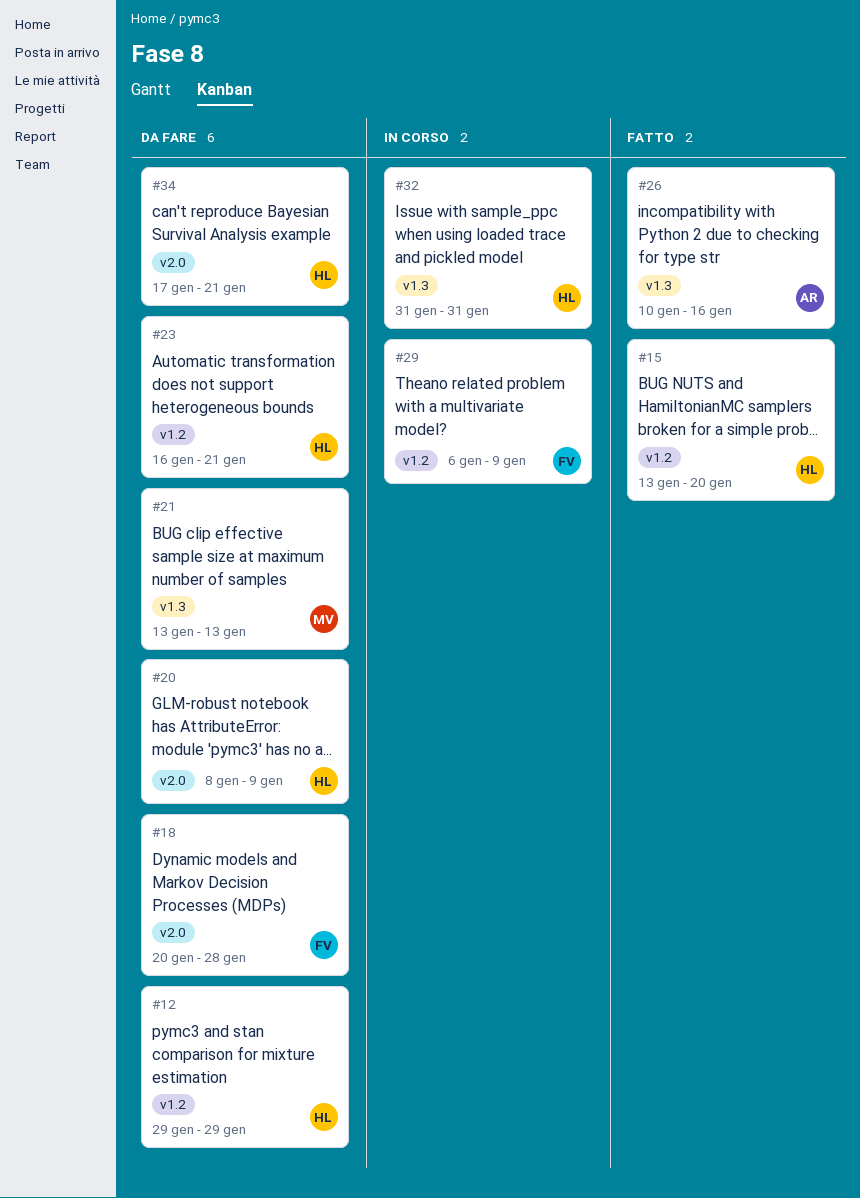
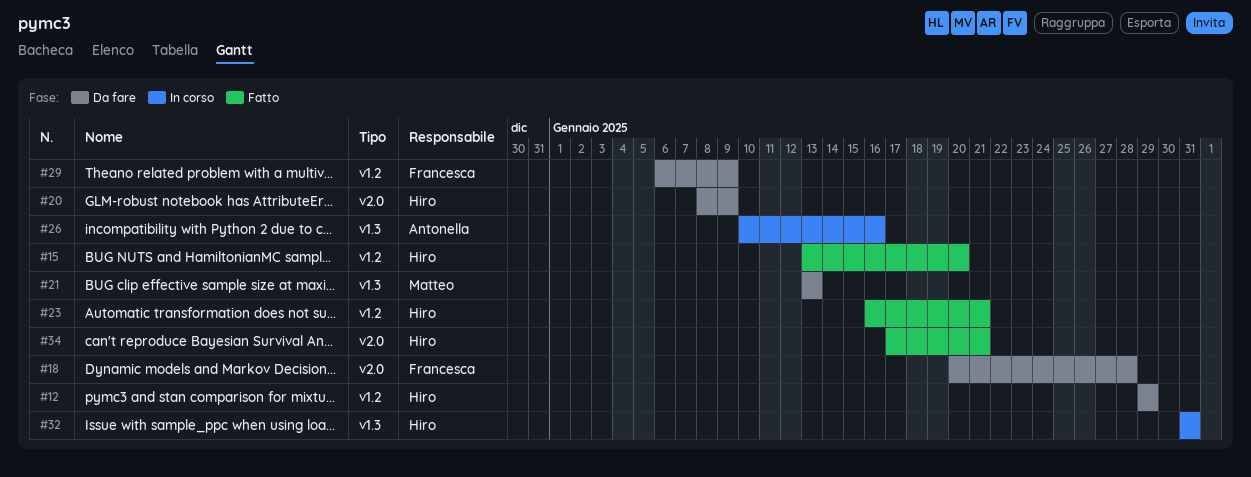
#23, status: Da fare -> Fatto
#26, status: Fatto -> In corso
#29, status: In corso -> Da fare
#34, status: Da fare -> Fatto

